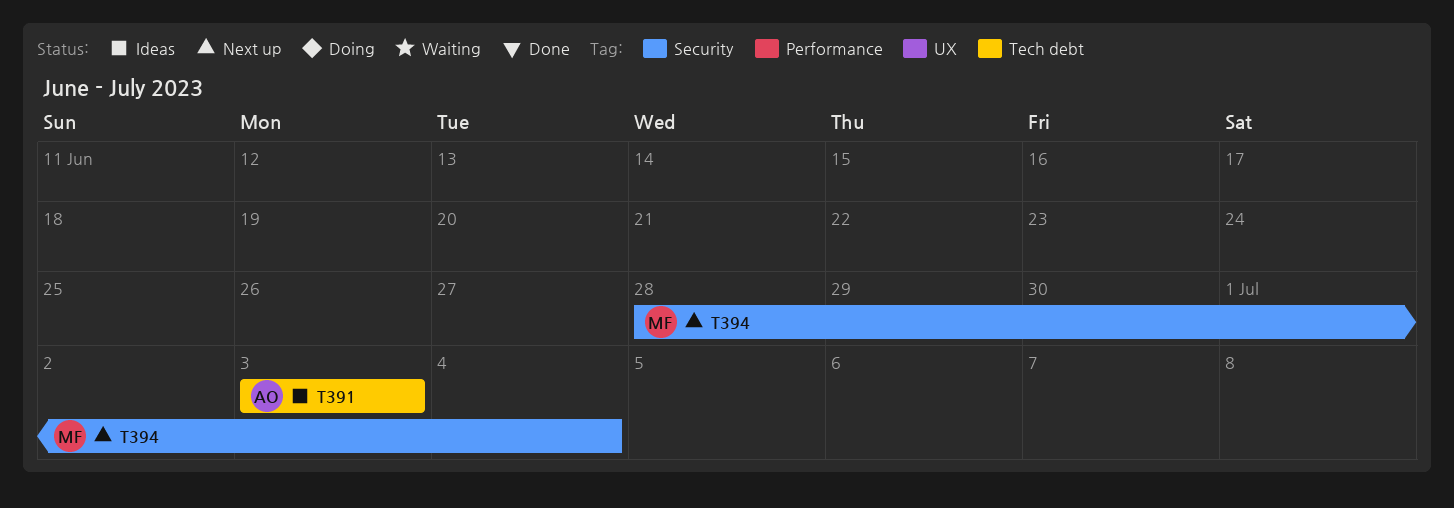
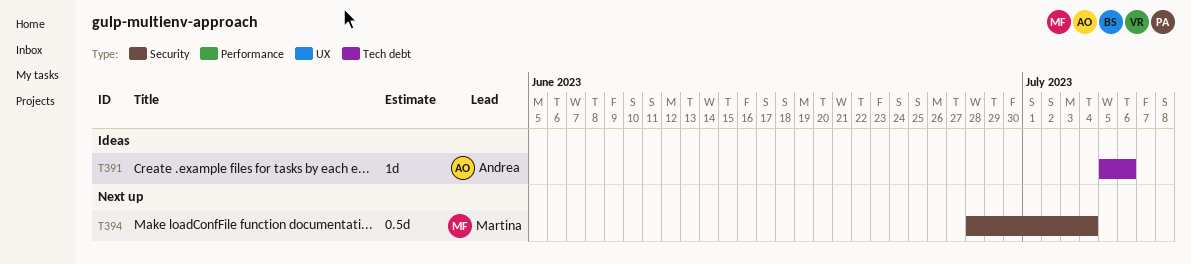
T391, start: Jul 3 -> Jul 5
T391, due: Jul 3 -> Jul 6

